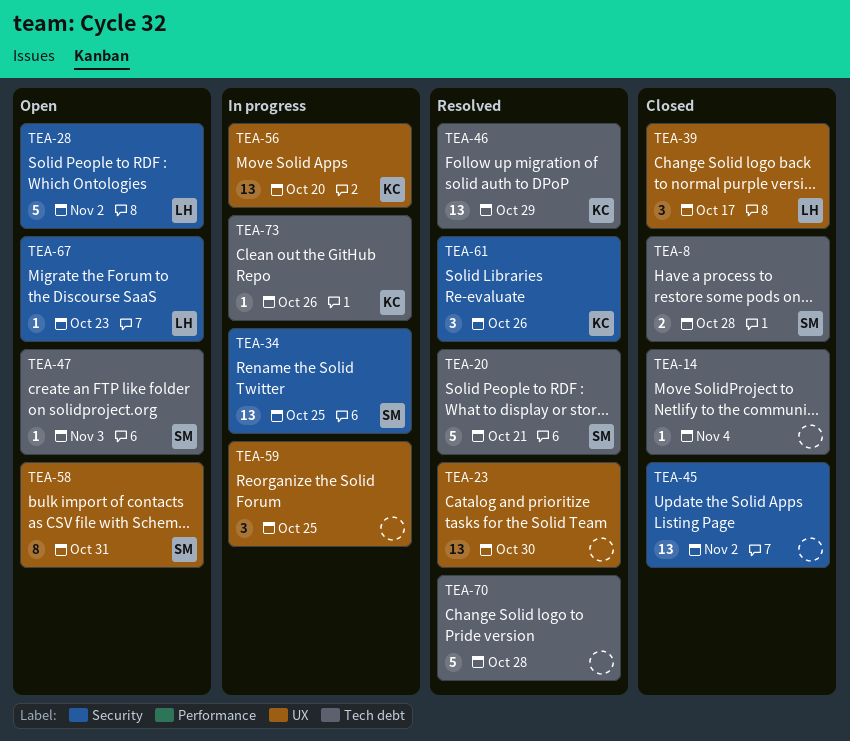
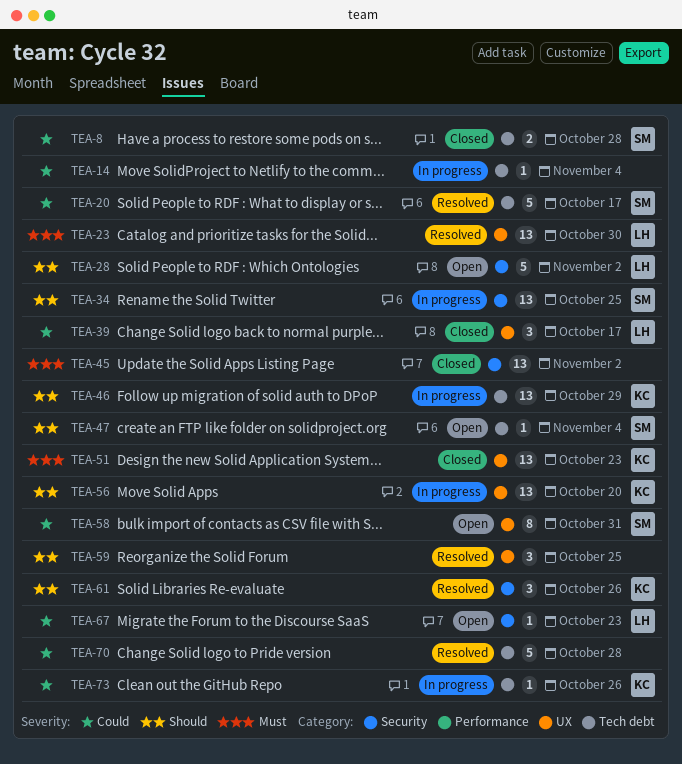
TEA-14, status: Closed -> In progress
TEA-20, due: Oct 21 -> Oct 17
TEA-23, owner: none -> LH
TEA-46, status: Resolved -> In progress
TEA-47, due: Nov 3 -> Nov 4
TEA-51: none -> present
TEA-59, status: In progress -> Resolved

